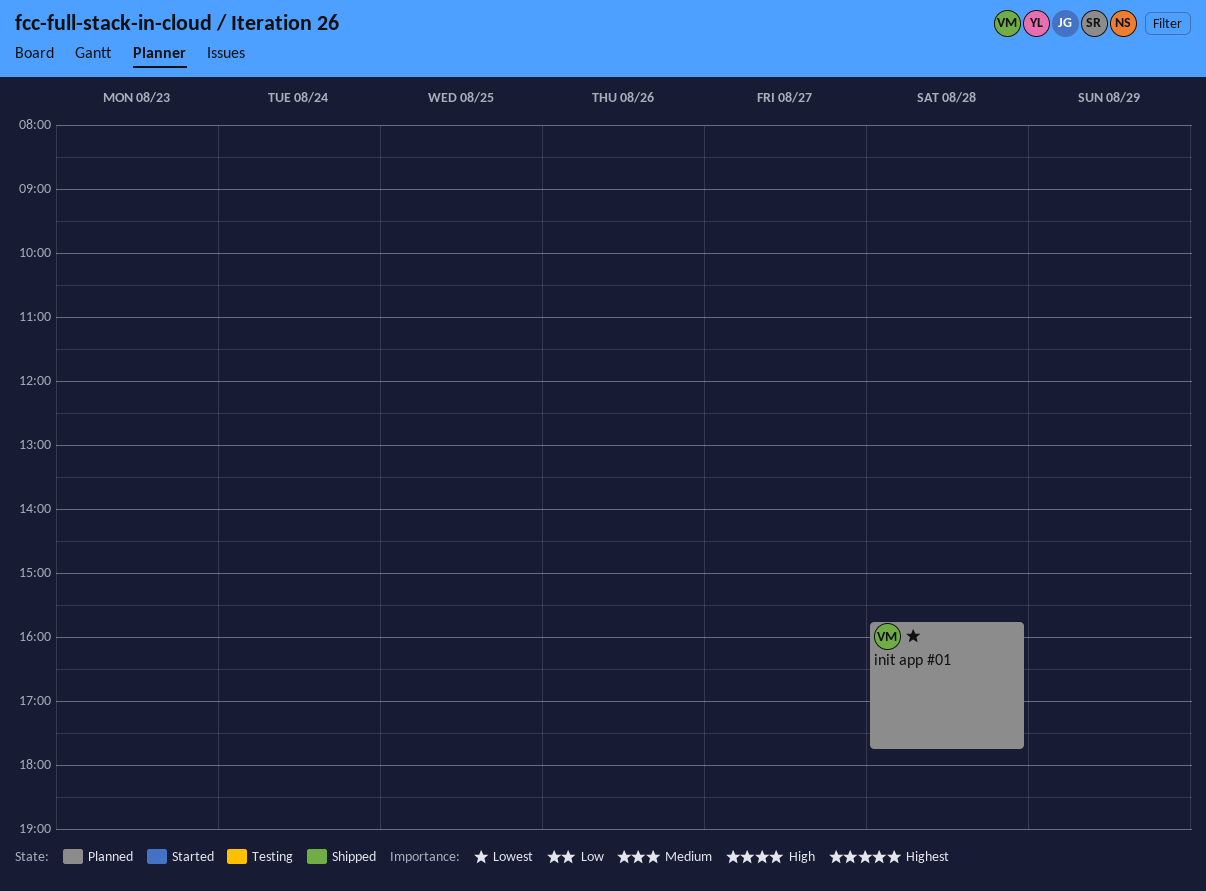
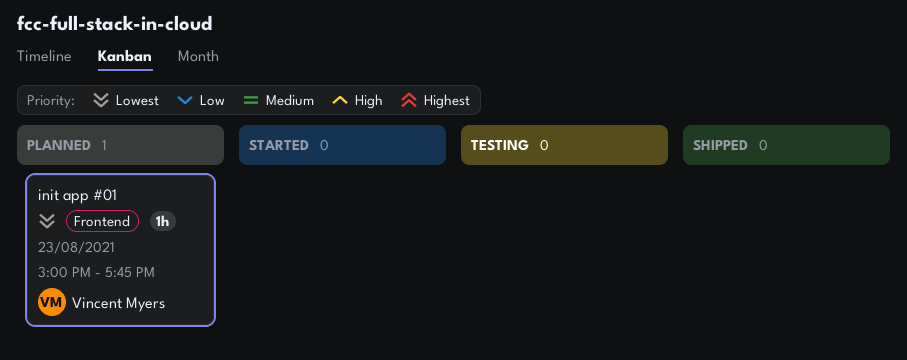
init app #01, day: Aug 28 -> Aug 23
init app #01, begins: 15:45 -> 15:00

